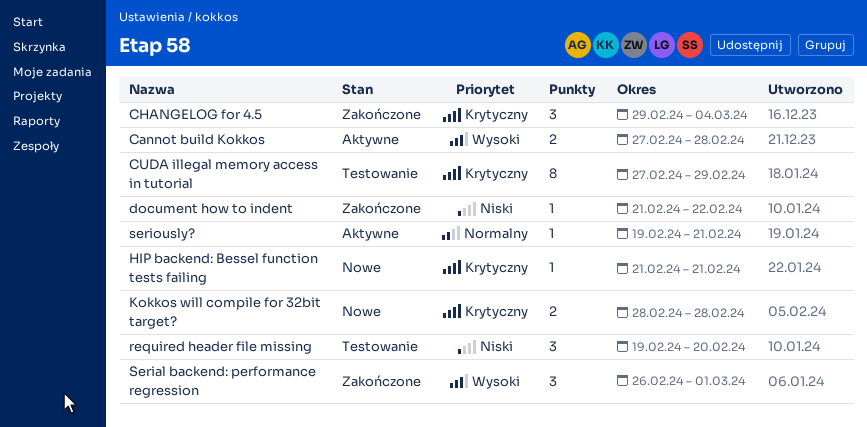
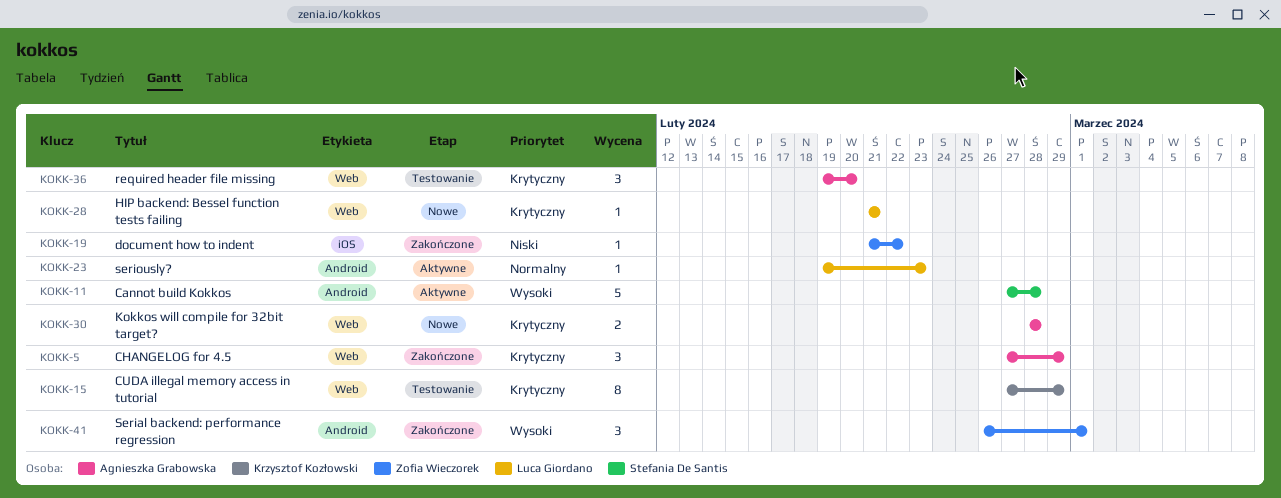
Cannot build Kokkos, estimate: 2 -> 5
CHANGELOG for 4.5, start: Feb 29 -> Feb 27
CHANGELOG for 4.5, due: Mar 4 -> Feb 29
required header file missing, priority: Niski -> Krytyczny
seriously?, due: Feb 21 -> Feb 23

